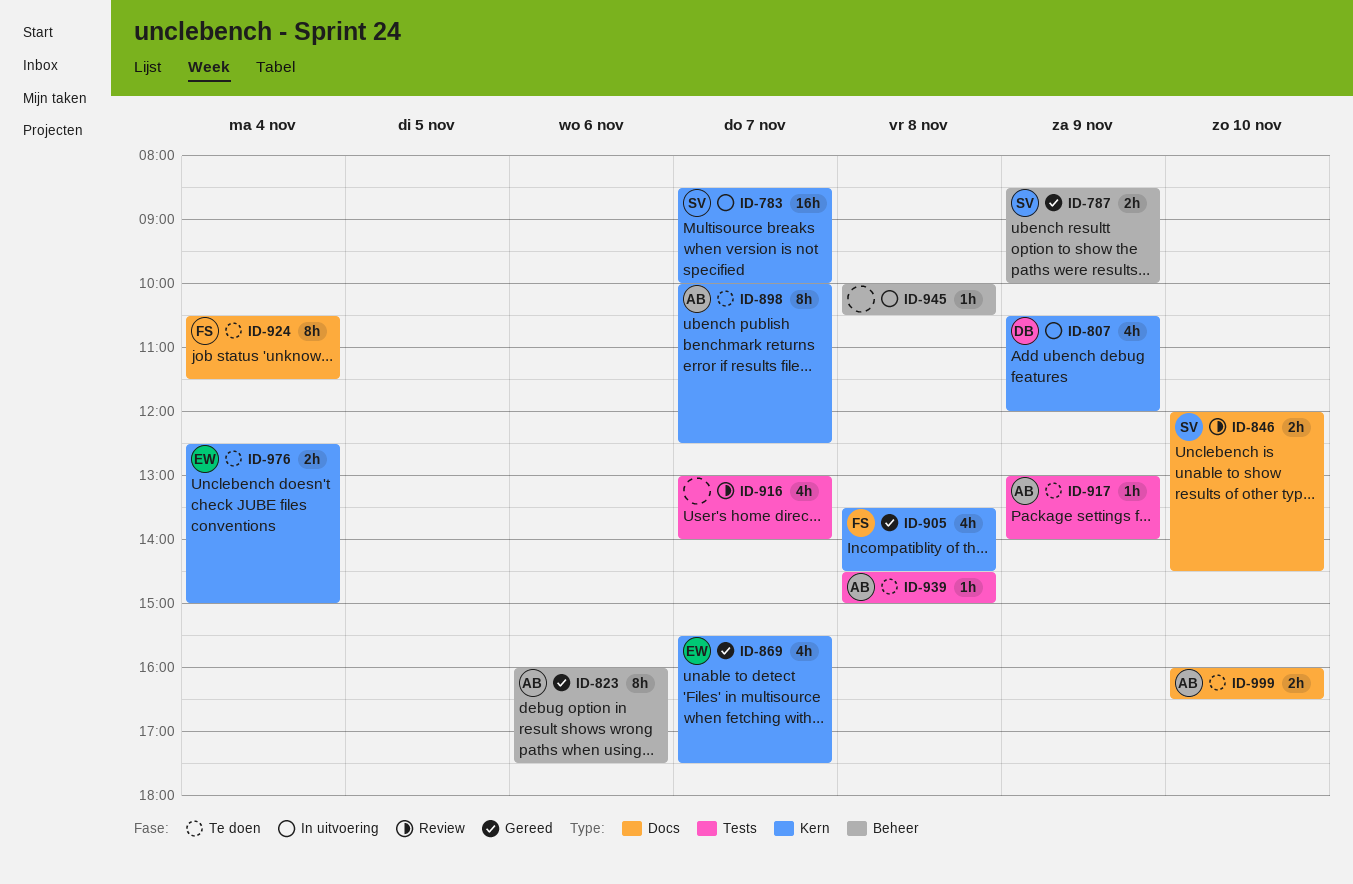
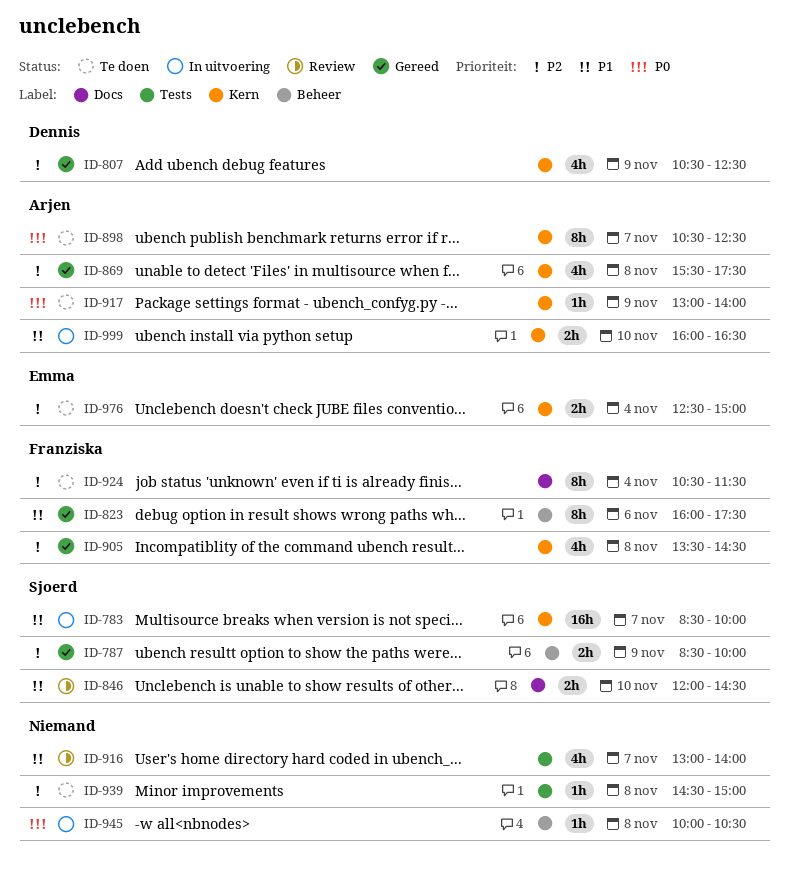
ID-807, status: In uitvoering -> Gereed
ID-807, ends: 12:00 -> 12:30
ID-823, owner: Arjen -> Franziska
ID-869, owner: Emma -> Arjen
ID-869, day: Nov 7 -> Nov 8
ID-898, begins: 10:00 -> 10:30
ID-917, label: Tests -> Kern
ID-939, owner: Arjen -> none
ID-999, status: Te doen -> In uitvoering
ID-999, label: Docs -> Kern

